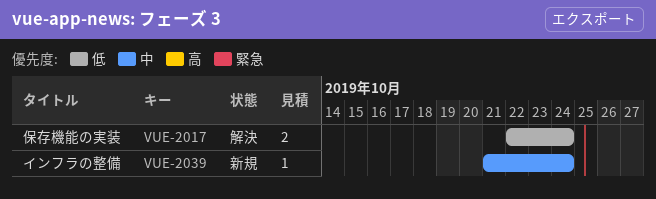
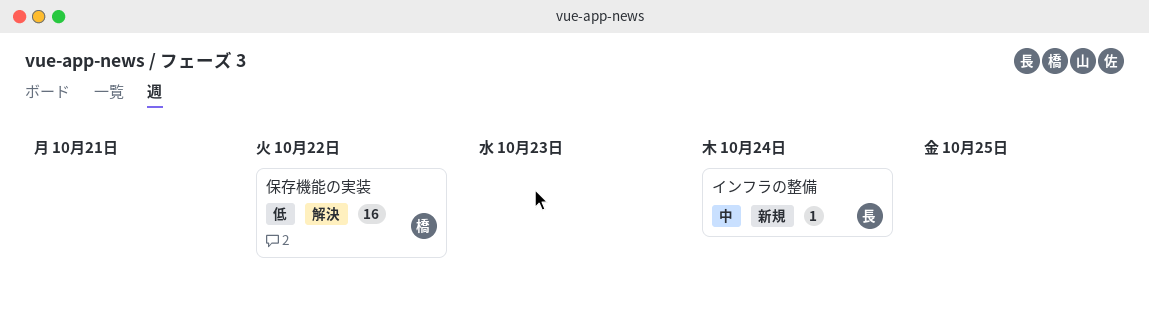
保存機能の実装, estimate: 2 -> 16
保存機能の実装, due: Oct 24 -> Oct 22

